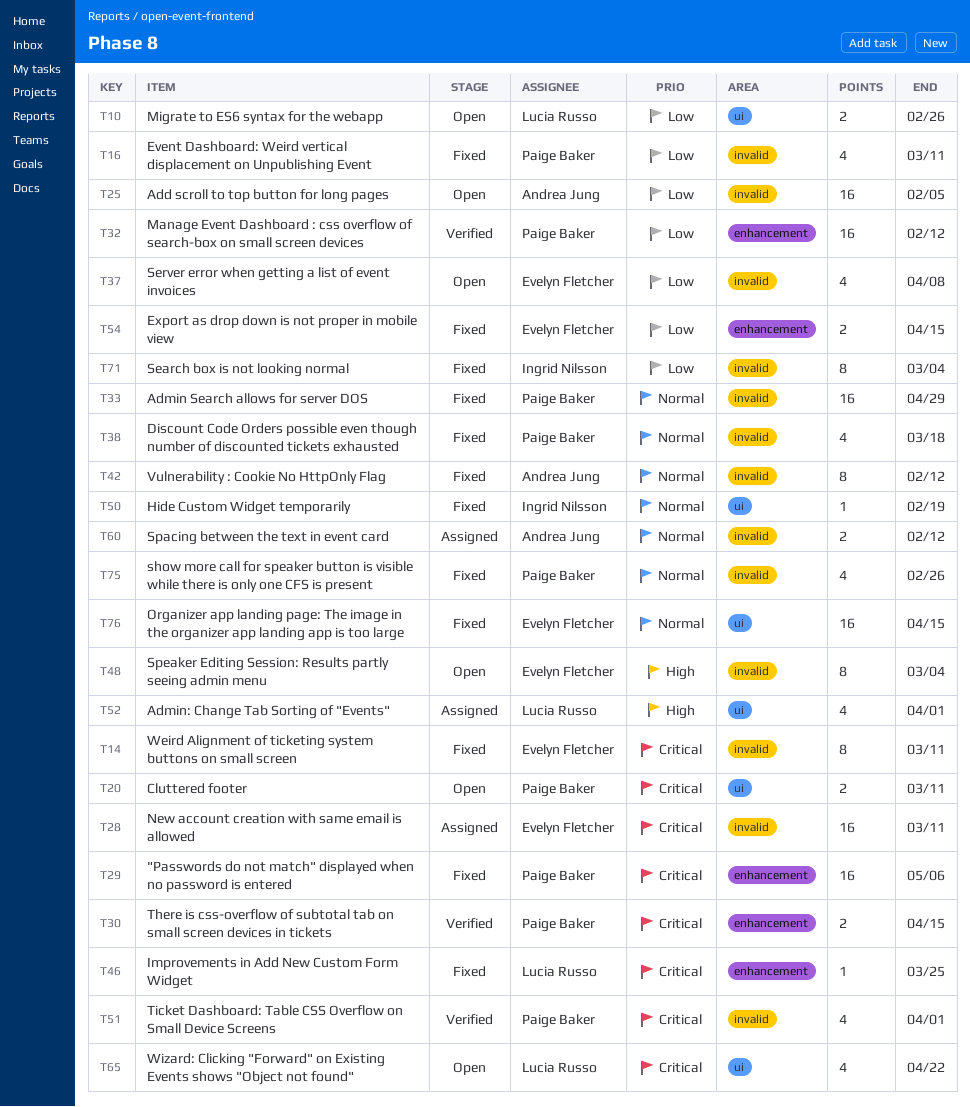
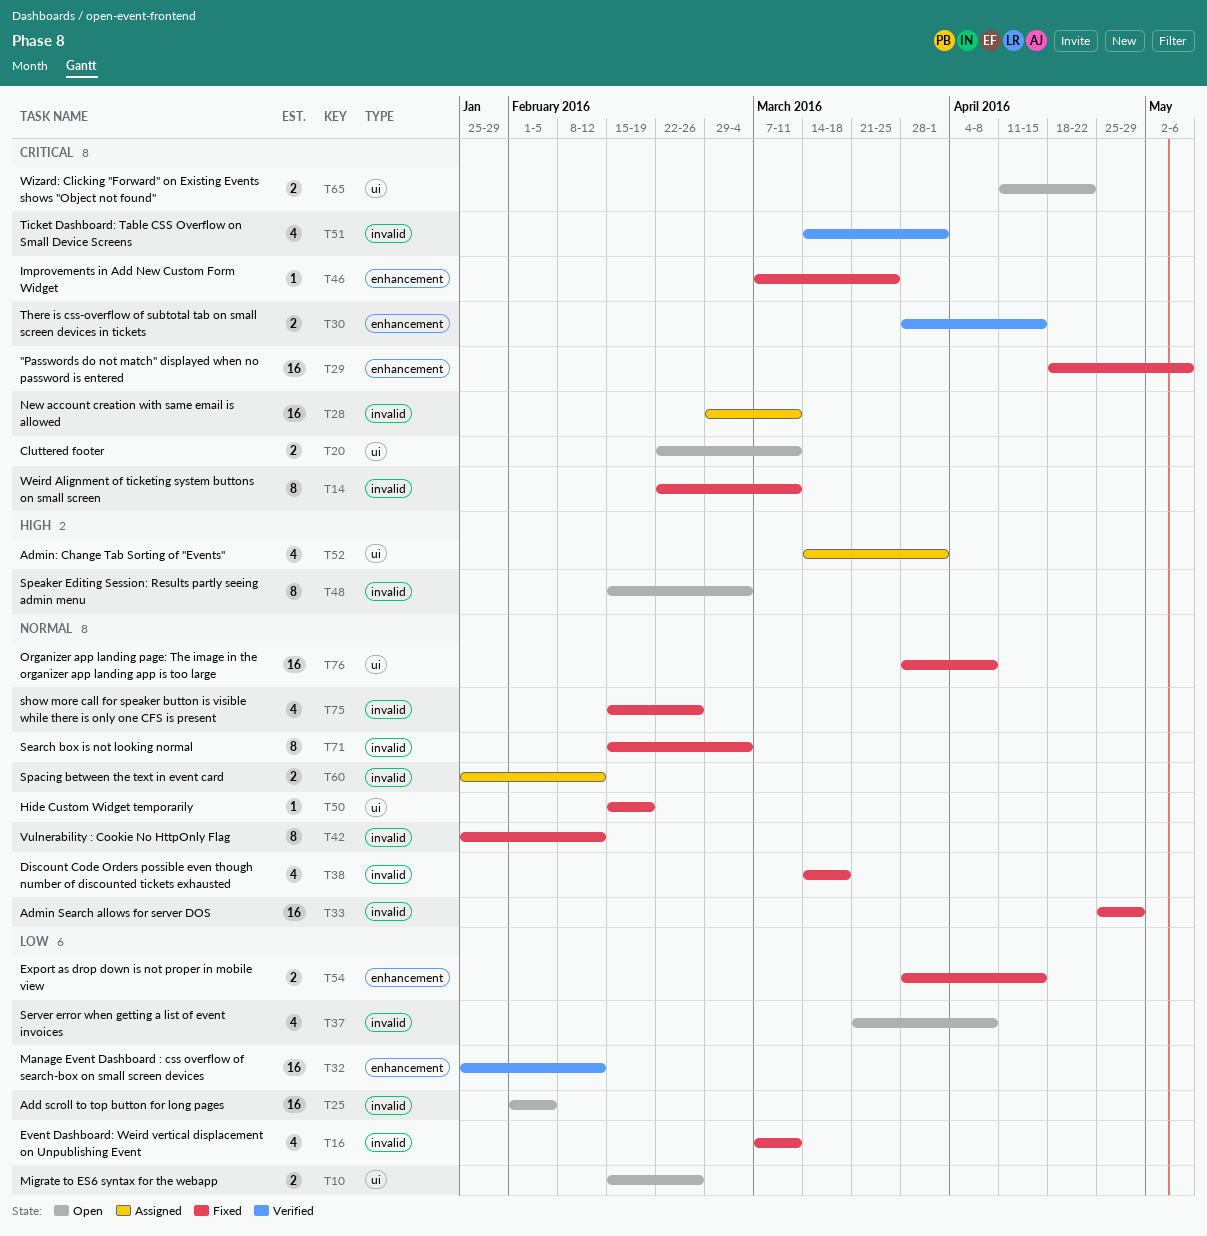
T65, estimate: 4 -> 2
T71, priority: Low -> Normal
T76, due: Apr 15 -> Apr 8

